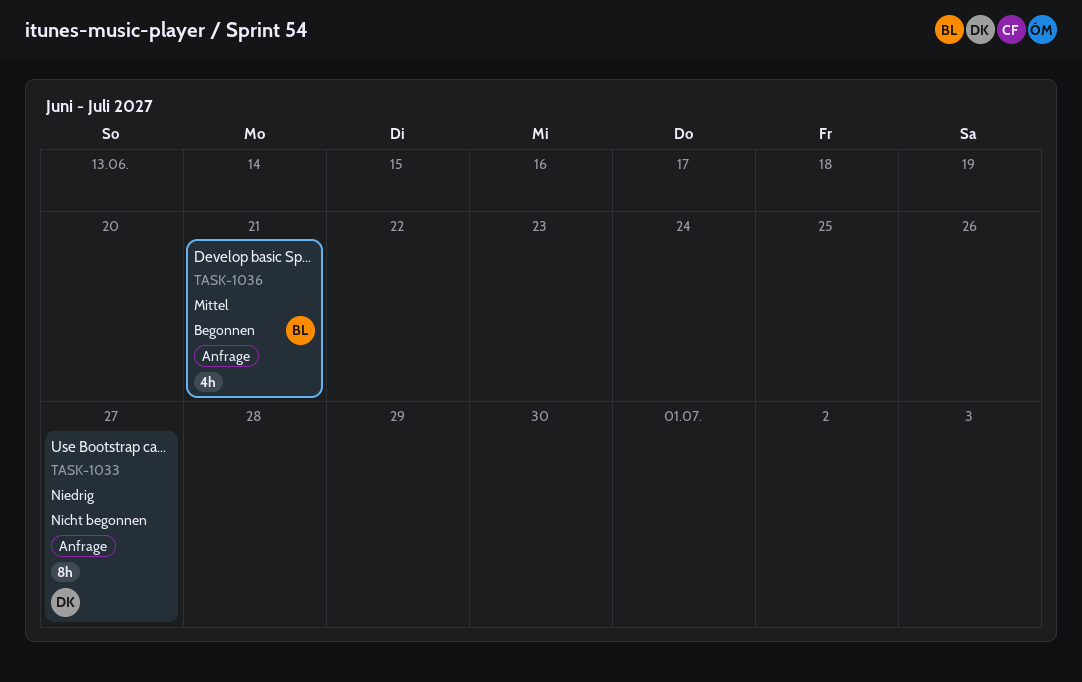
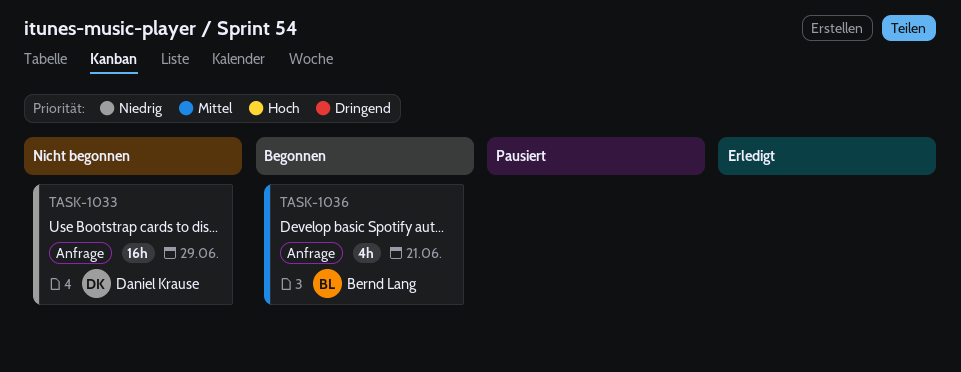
TASK-1033, estimate: 8h -> 16h
TASK-1033, due: Jun 27 -> Jun 29

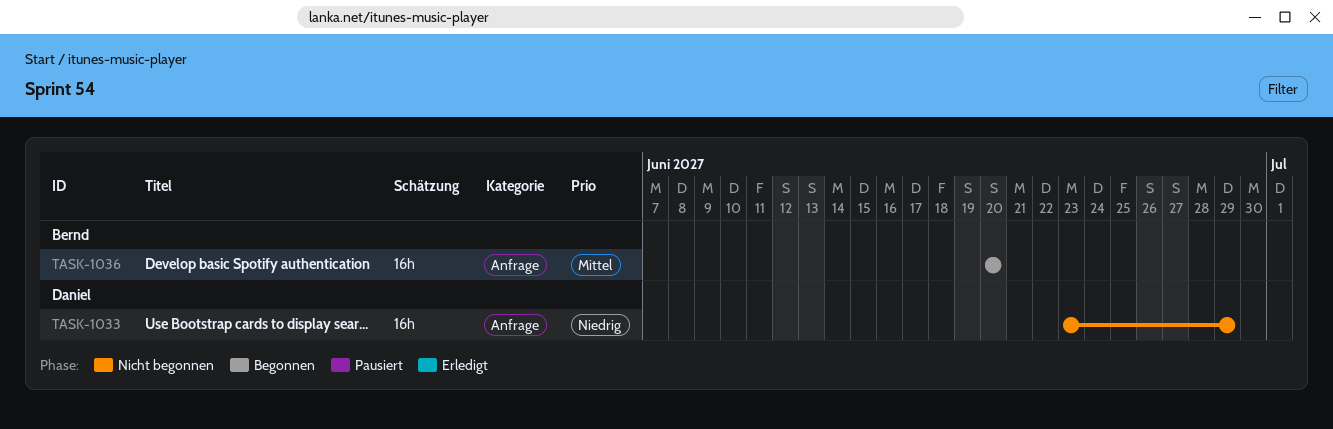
TASK-1036, estimate: 4h -> 16h
TASK-1036, due: Jun 21 -> Jun 20

